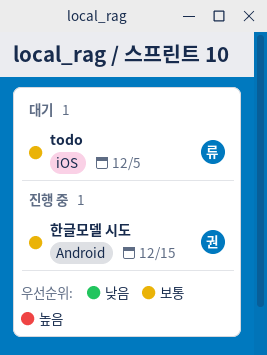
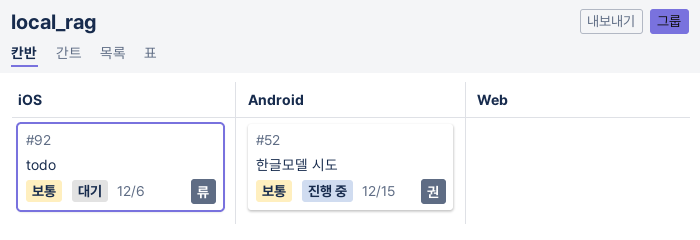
todo, due: Dec 5 -> Dec 6

